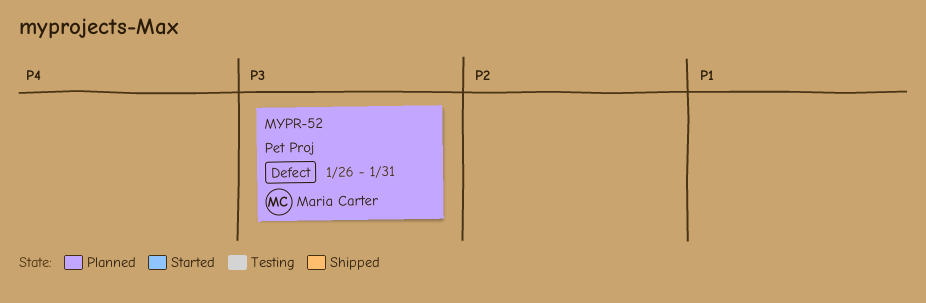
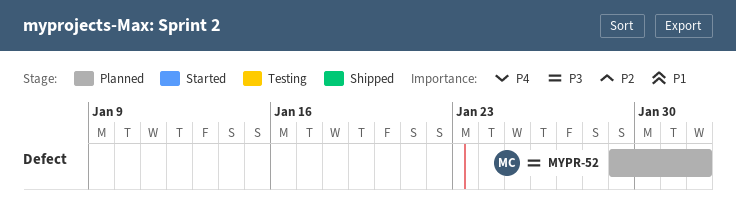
MYPR-52, start: Jan 26 -> Jan 29
MYPR-52, due: Jan 31 -> Feb 1

